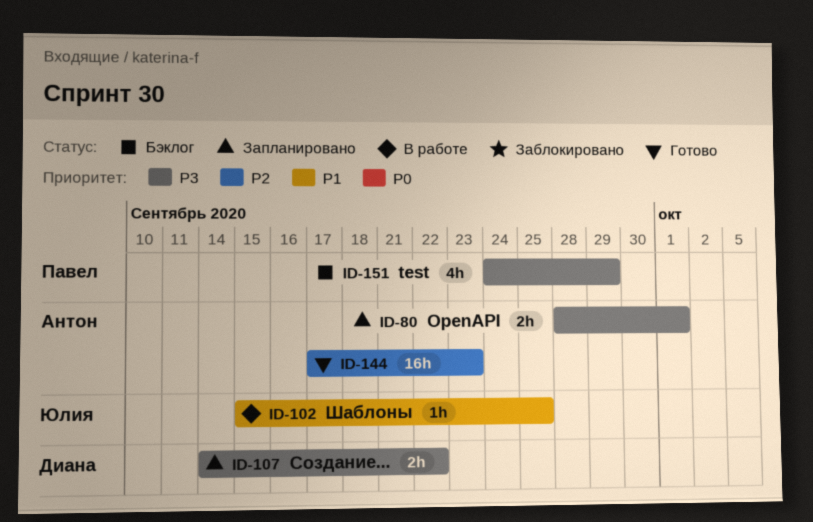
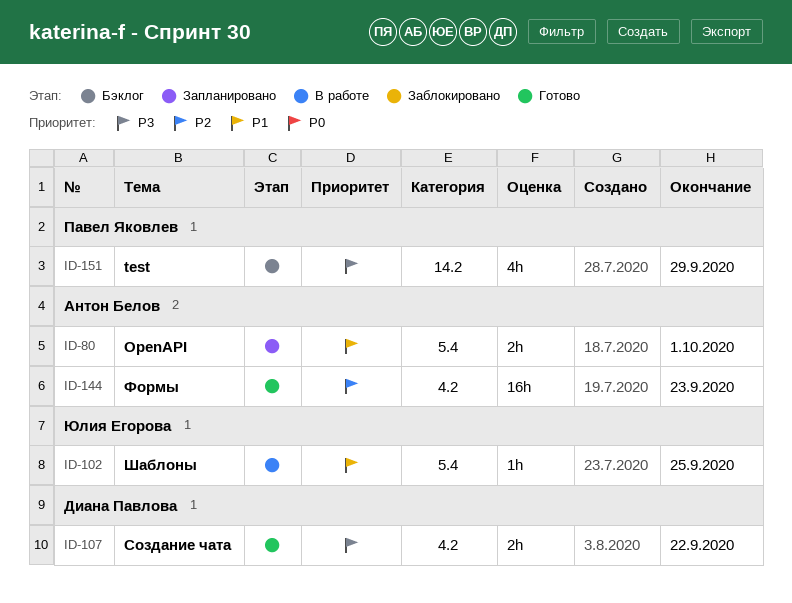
ID-80, priority: P3 -> P1
ID-107, status: Запланировано -> Готово

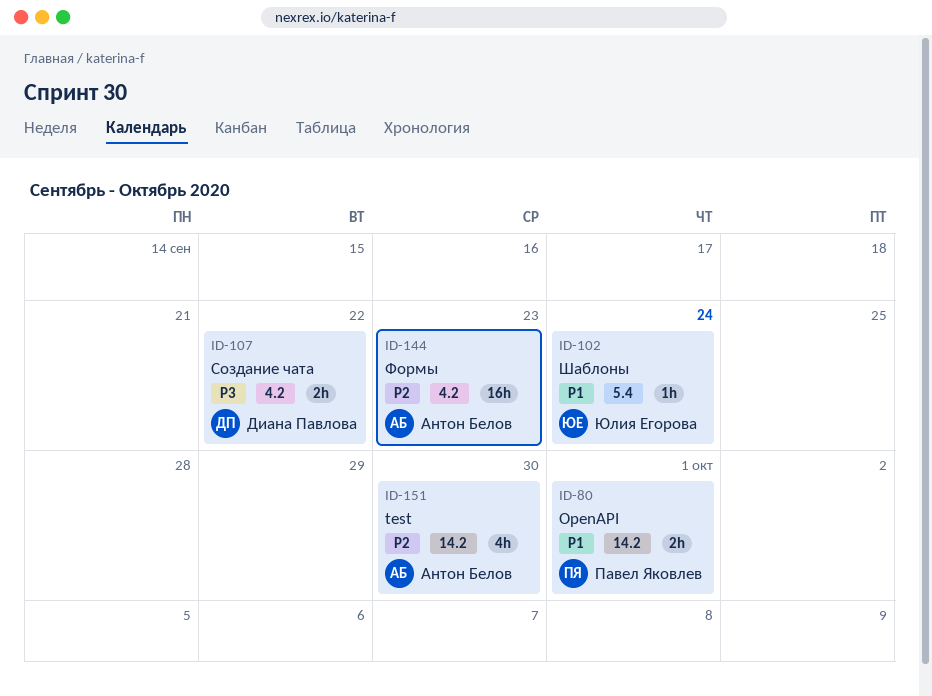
ID-80, owner: Антон Белов -> Павел Яковлев
ID-80, label: 5.4 -> 14.2
ID-102, due: Sep 25 -> Sep 24
ID-151, owner: Павел Яковлев -> Антон Белов
ID-151, priority: P3 -> P2
ID-151, due: Sep 29 -> Sep 30

